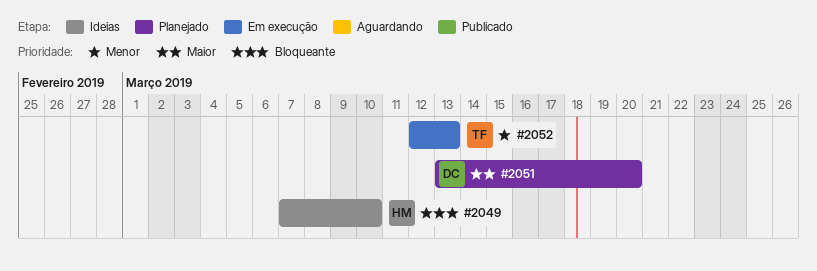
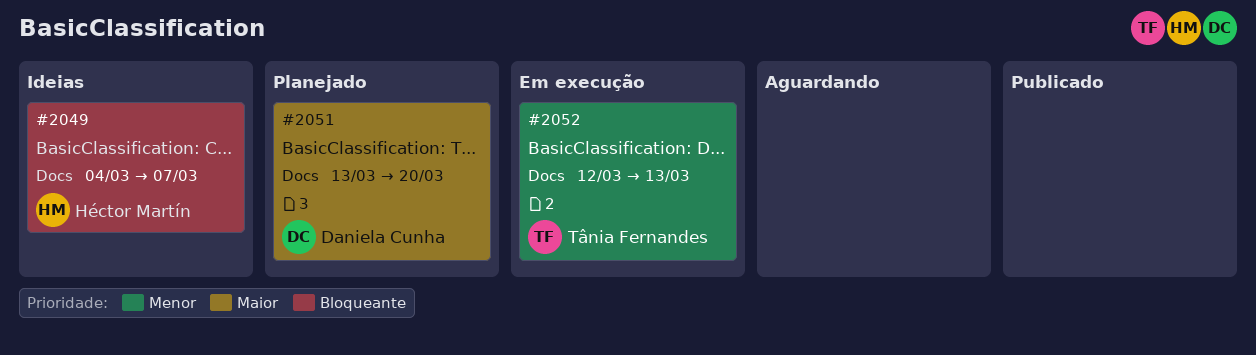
#2049, start: Mar 7 -> Mar 4
#2049, due: Mar 10 -> Mar 7

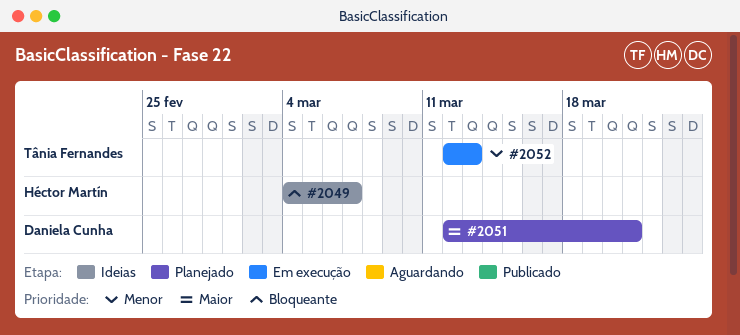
#2051, start: Mar 13 -> Mar 12
#2051, due: Mar 20 -> Mar 21

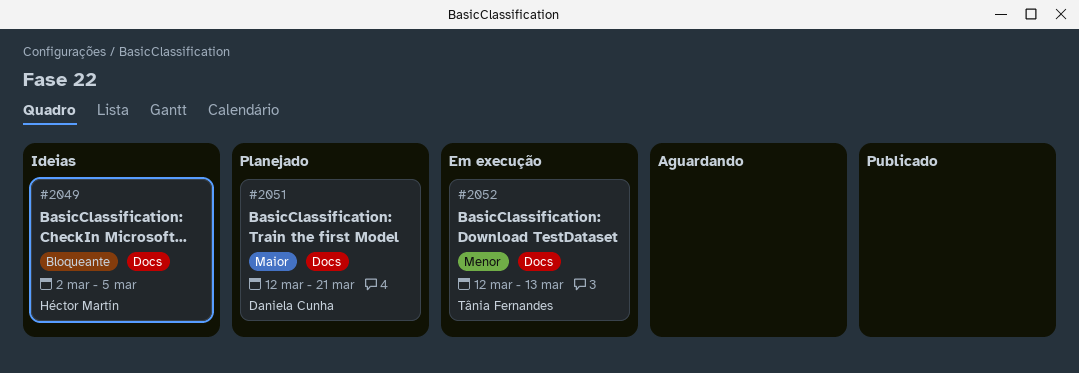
#2049, start: Mar 4 -> Mar 2
#2049, due: Mar 7 -> Mar 5

